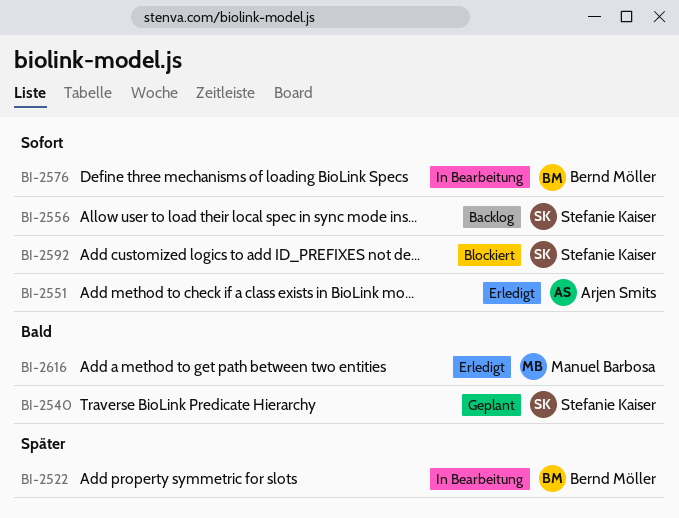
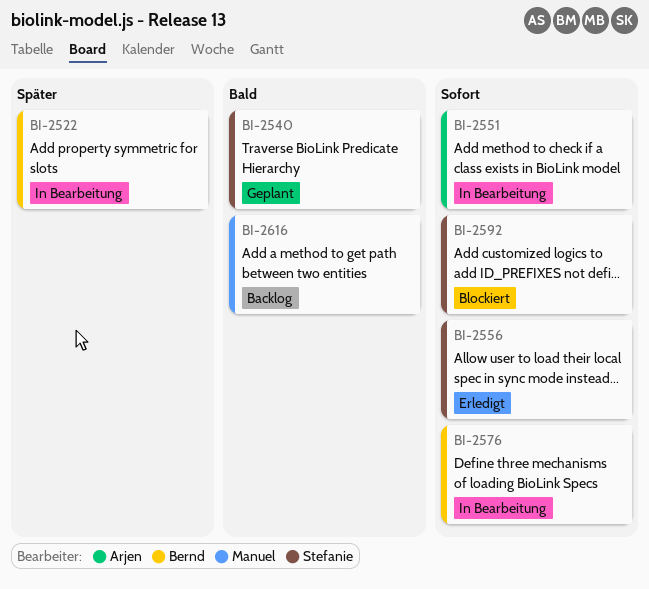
BI-2551, status: Erledigt -> In Bearbeitung
BI-2556, status: Backlog -> Erledigt
BI-2616, status: Erledigt -> Backlog

